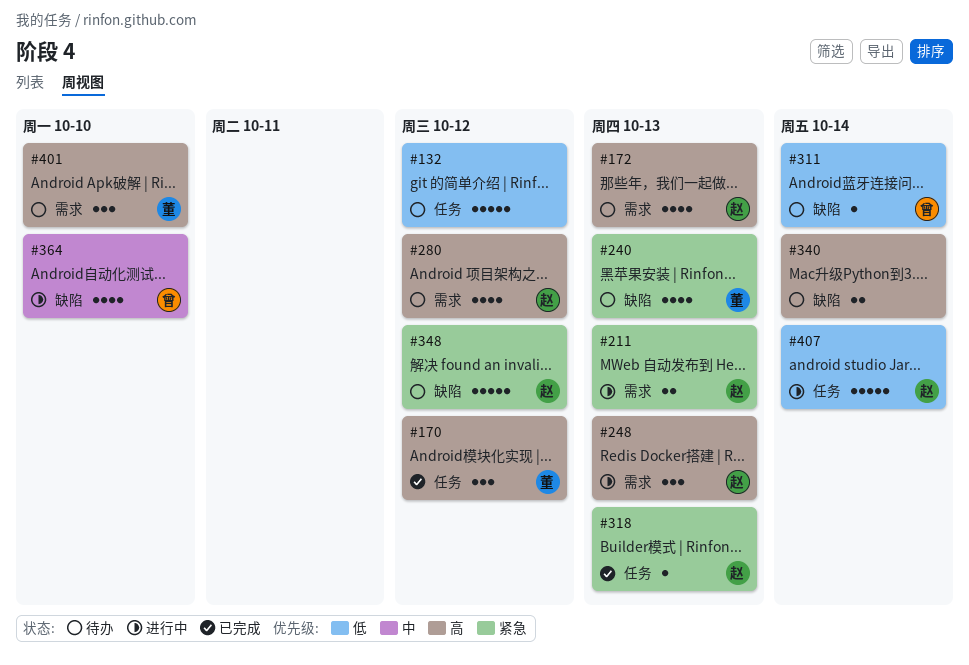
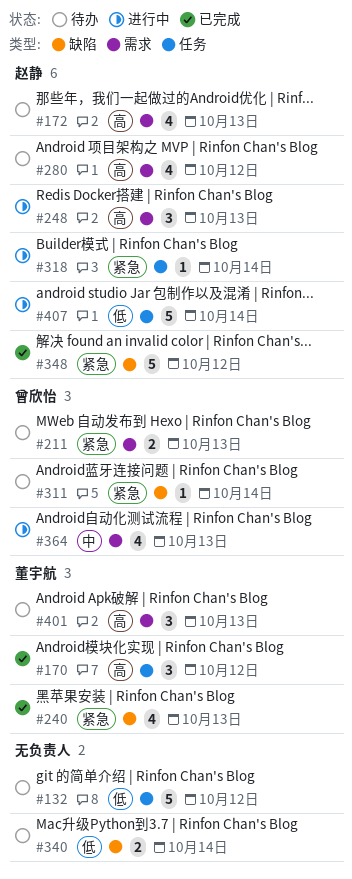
#211, status: 进行中 -> 待办
#211, owner: 赵静 -> 曾欣怡
#240, status: 待办 -> 已完成
#311, priority: 低 -> 紧急
#318, status: 已完成 -> 进行中
#318, due: Oct 13 -> Oct 14
#340, priority: 高 -> 低
#348, status: 待办 -> 已完成
#364, label: 缺陷 -> 需求
#364, due: Oct 10 -> Oct 13
#401, due: Oct 10 -> Oct 13

